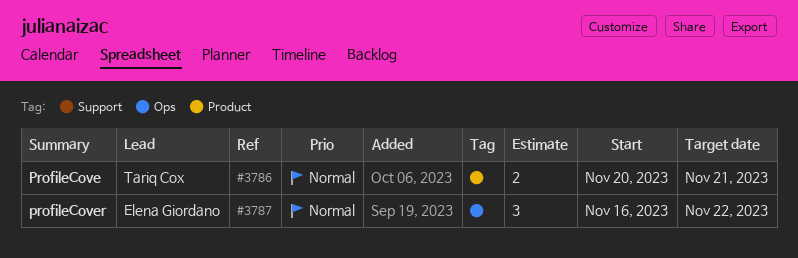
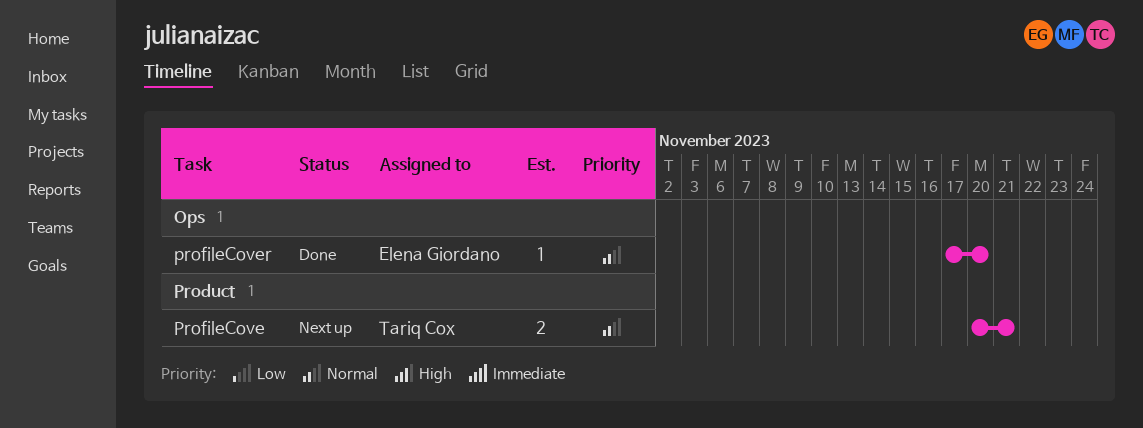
profileCover, estimate: 3 -> 1
profileCover, start: Nov 16 -> Nov 17
profileCover, due: Nov 22 -> Nov 20

